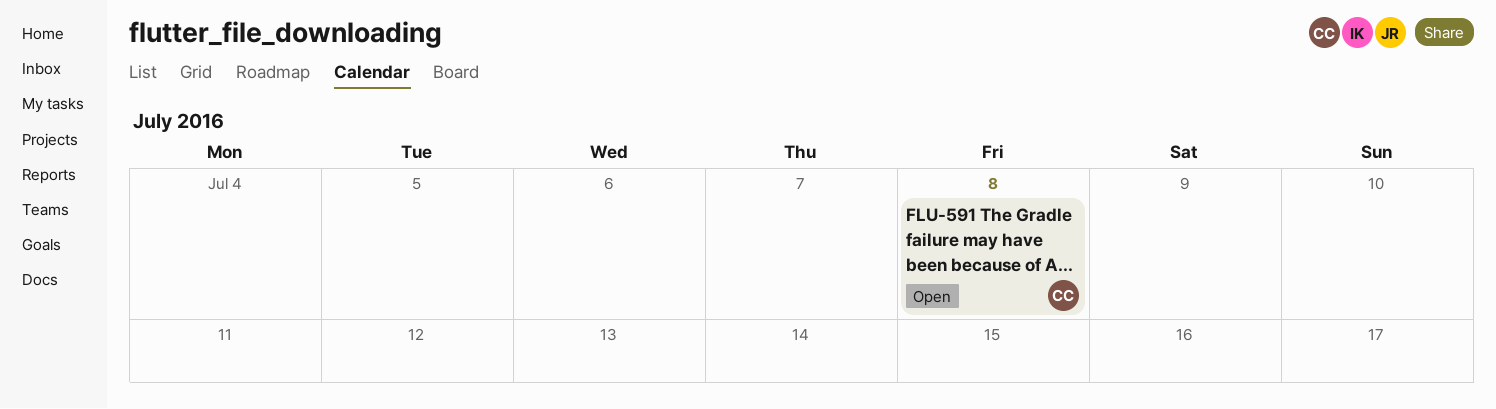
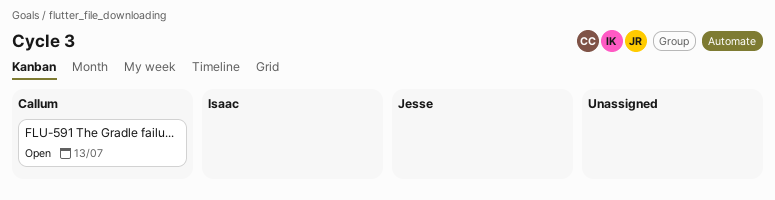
FLU-591, due: Jul 8 -> Jul 13

